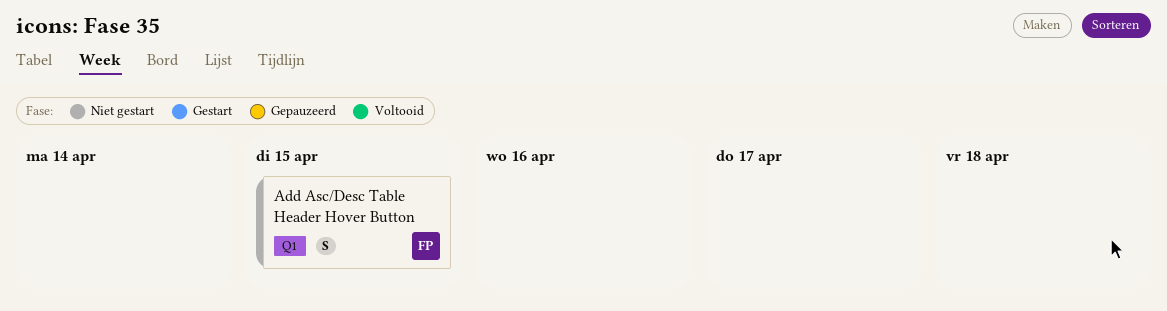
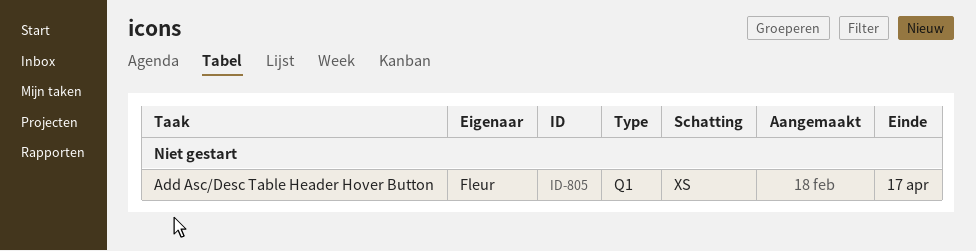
Add Asc/Desc Table Header Hover Button, estimate: S -> XS
Add Asc/Desc Table Header Hover Button, due: Apr 15 -> Apr 17

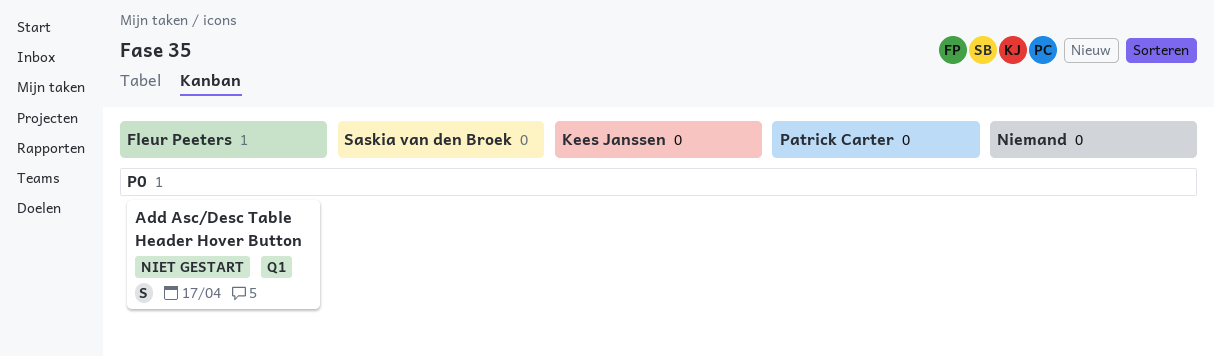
Add Asc/Desc Table Header Hover Button, estimate: XS -> S

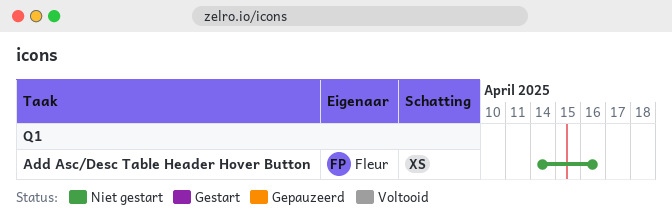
Add Asc/Desc Table Header Hover Button, estimate: S -> XS
Add Asc/Desc Table Header Hover Button, due: Apr 17 -> Apr 16

